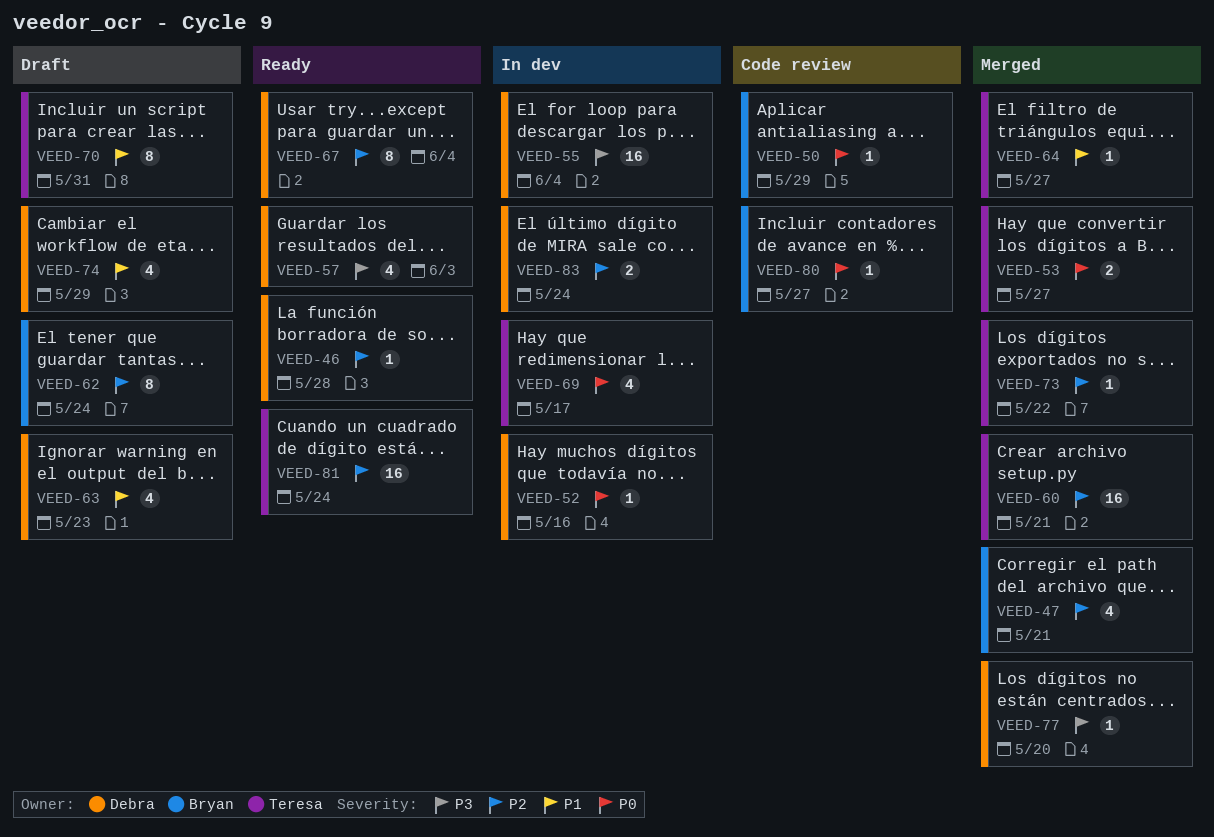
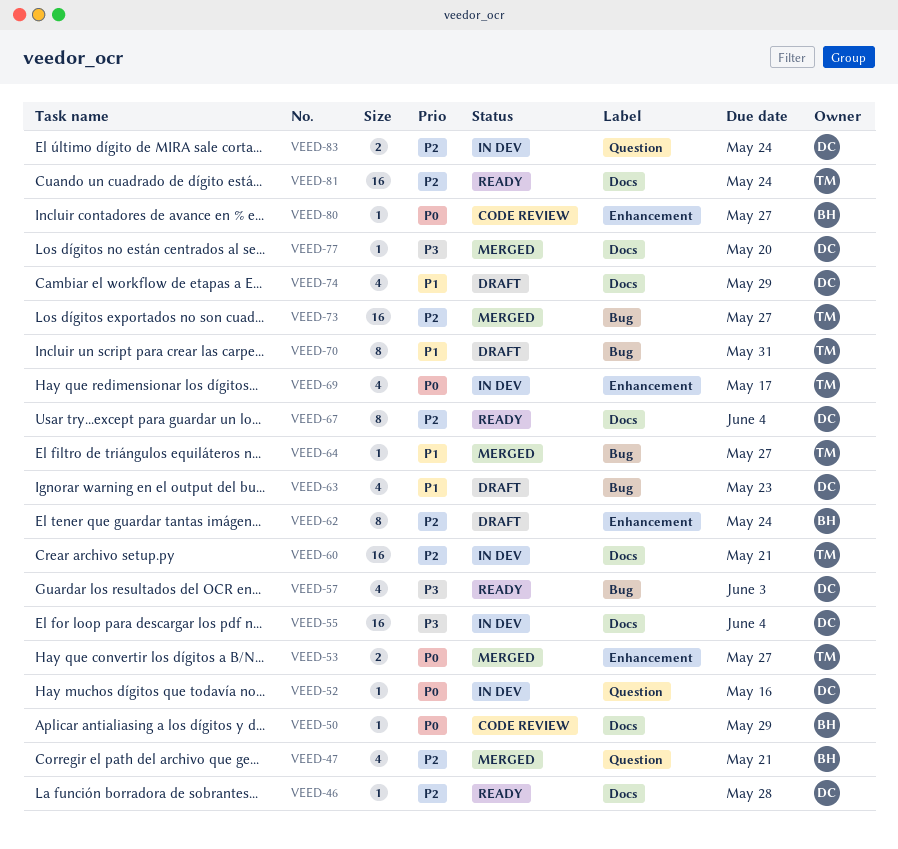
VEED-60, status: Merged -> In dev
VEED-73, estimate: 1 -> 16
VEED-73, due: May 22 -> May 27

